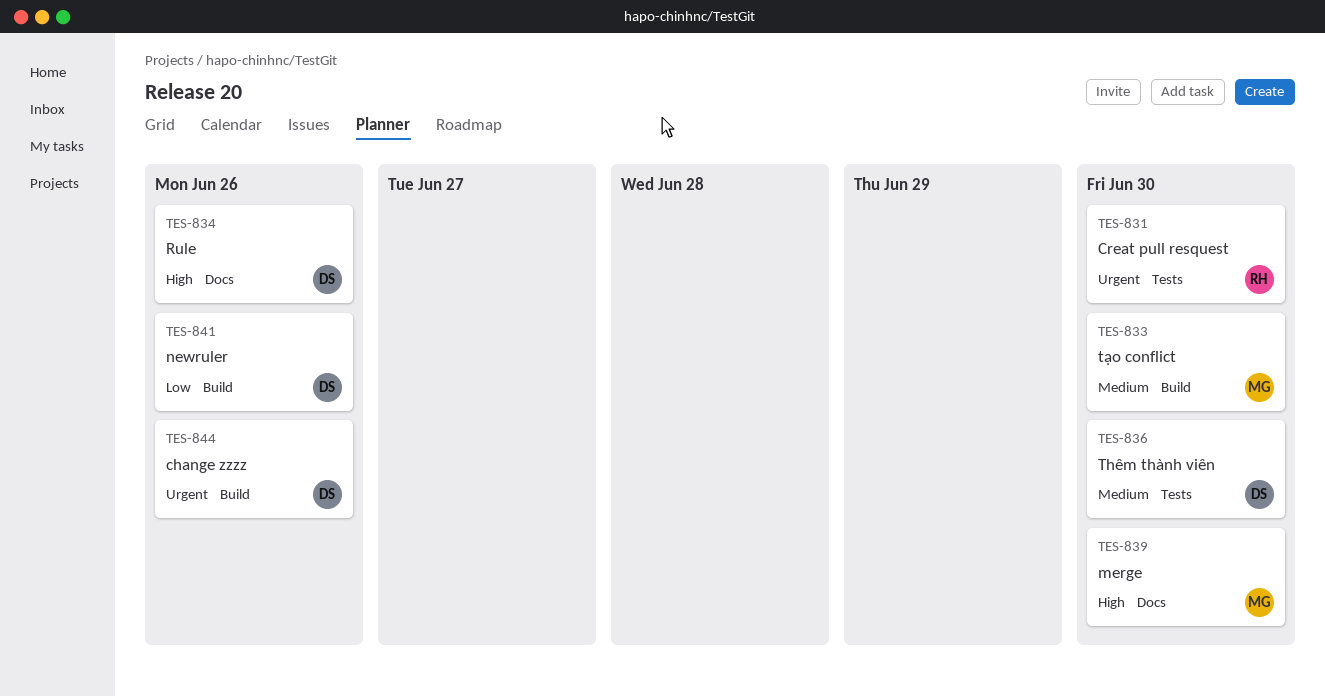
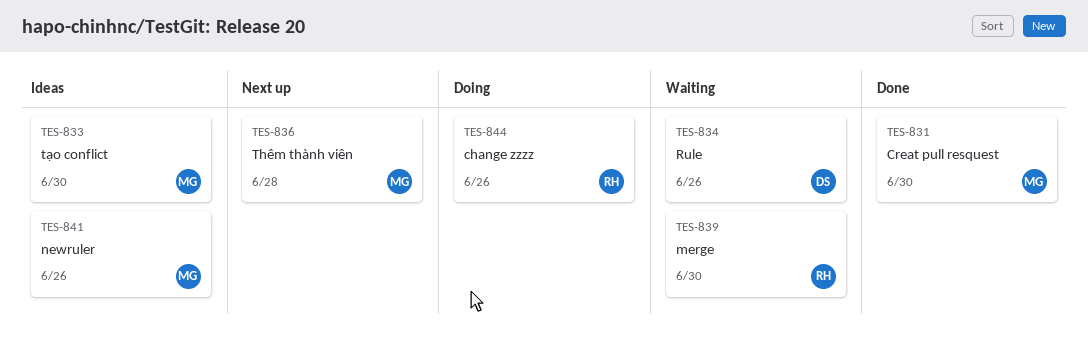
TES-831, owner: RH -> MG
TES-836, owner: DS -> MG
TES-836, due: Jun 30 -> Jun 28
TES-839, owner: MG -> RH
TES-841, owner: DS -> MG
TES-844, owner: DS -> RH

